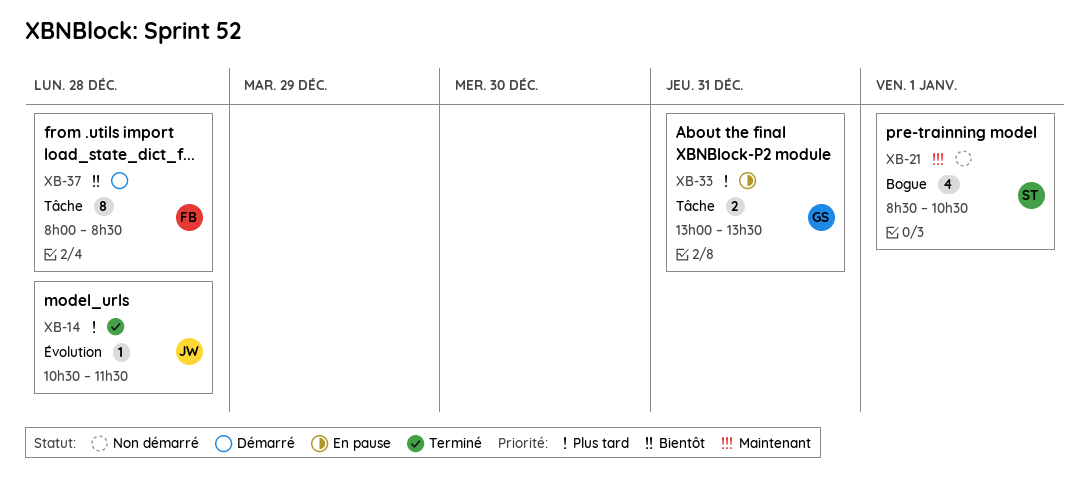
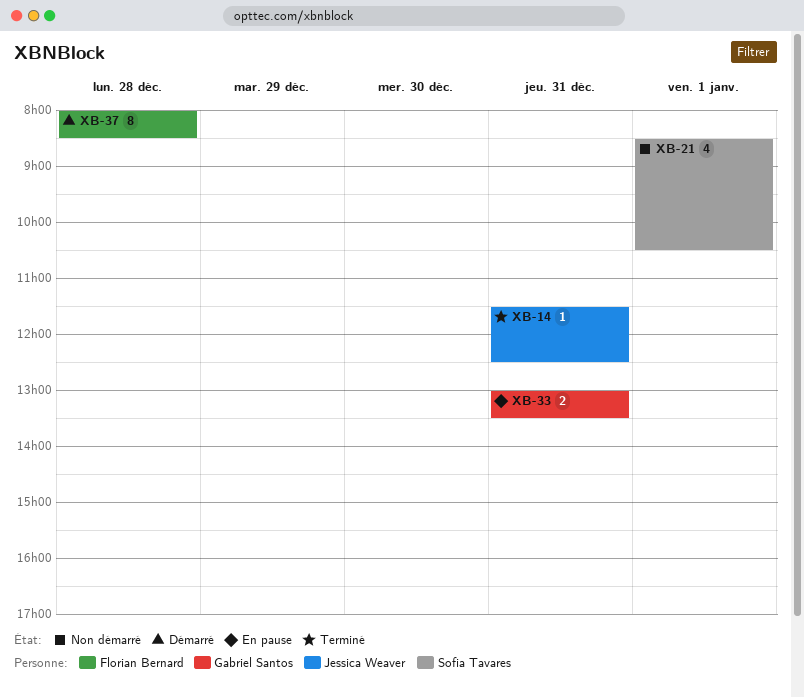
XB-14, day: Dec 28 -> Dec 31
XB-14, begins: 10:30 -> 11:30
XB-14, ends: 11:30 -> 12:30

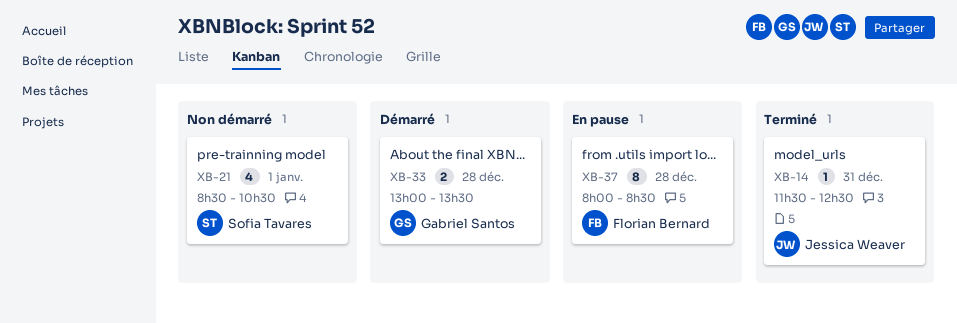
XB-33, status: En pause -> Démarré
XB-33, day: Dec 31 -> Dec 28
XB-37, status: Démarré -> En pause

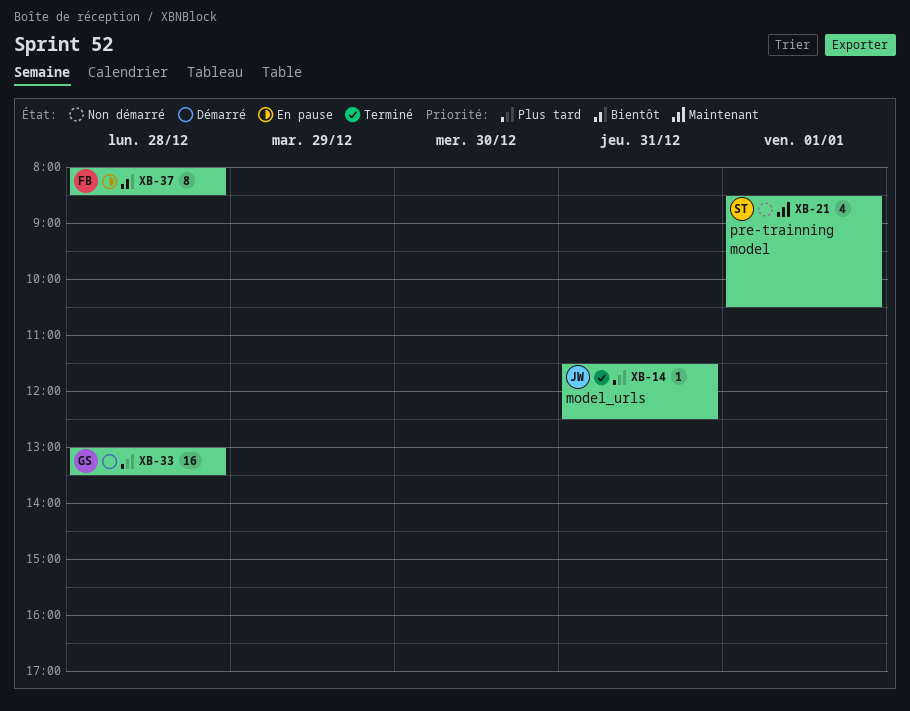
XB-33, estimate: 2 -> 16

